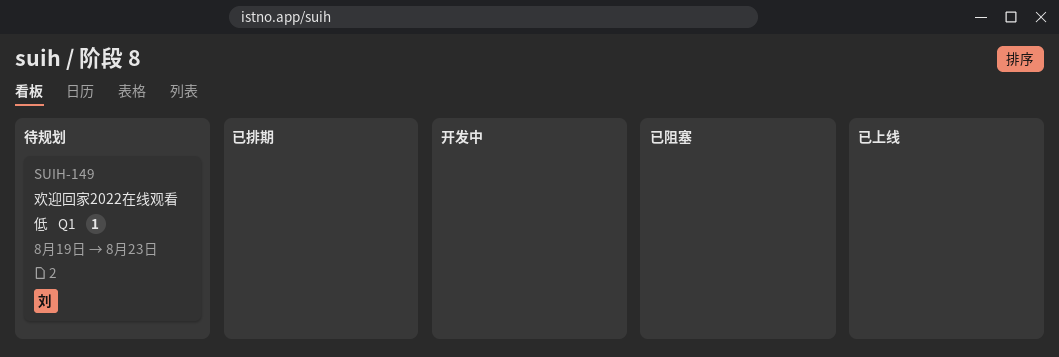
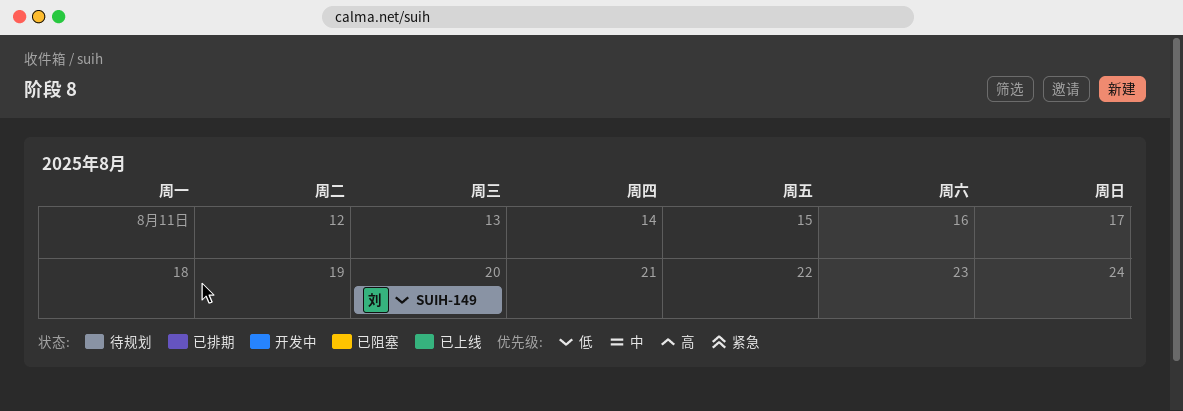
SUIH-149, start: Aug 19 -> Aug 20
SUIH-149, due: Aug 23 -> Aug 20

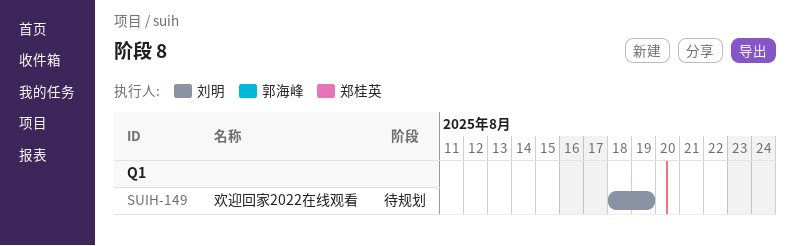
SUIH-149, start: Aug 20 -> Aug 18
SUIH-149, due: Aug 20 -> Aug 19

